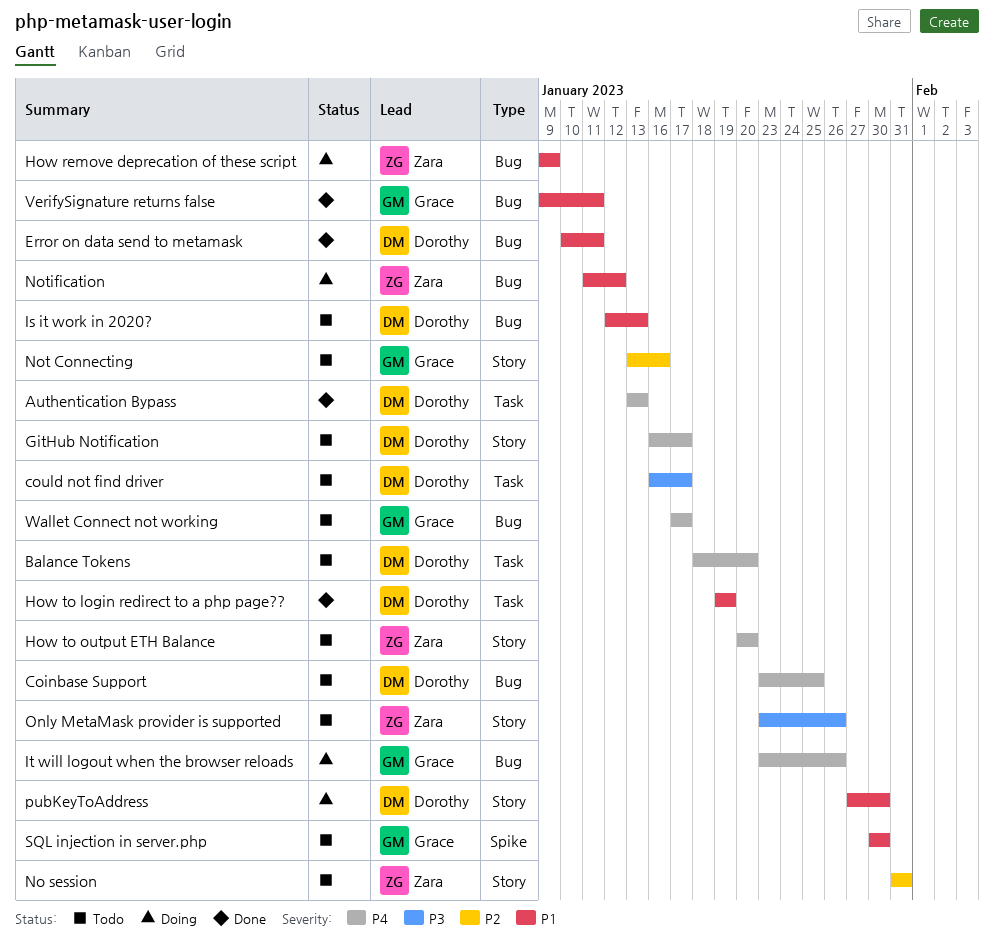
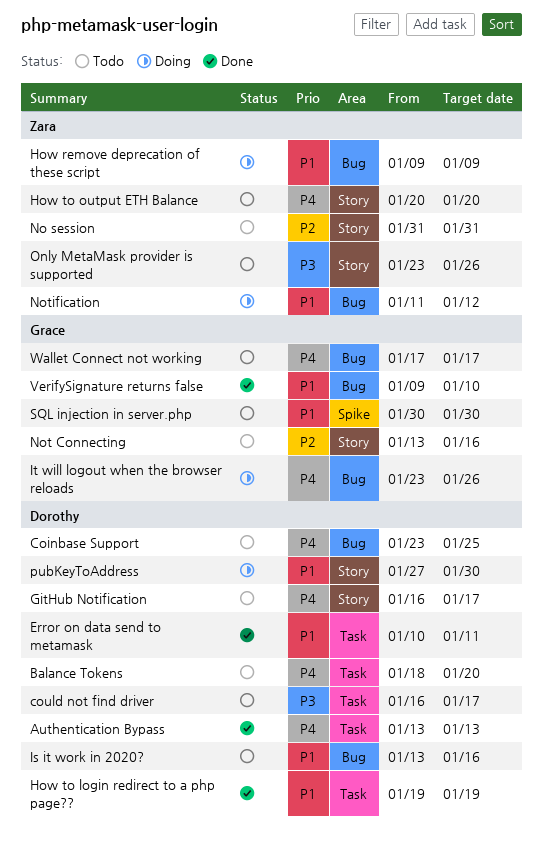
Error on data send to metamask, label: Bug -> Task
Is it work in 2020?, start: Jan 12 -> Jan 13
Is it work in 2020?, due: Jan 13 -> Jan 16
VerifySignature returns false, due: Jan 11 -> Jan 10

